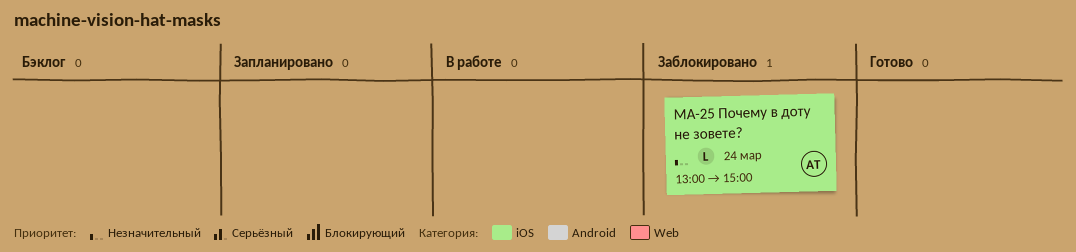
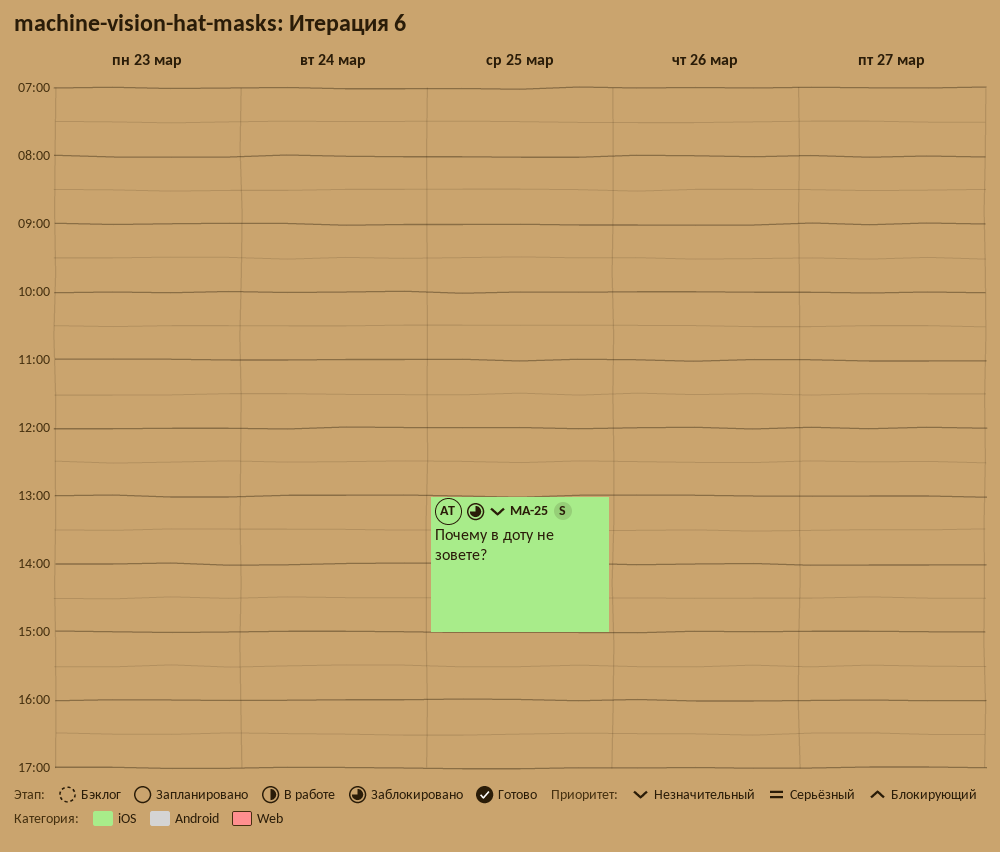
MA-25, estimate: L -> S
MA-25, day: Mar 24 -> Mar 25

